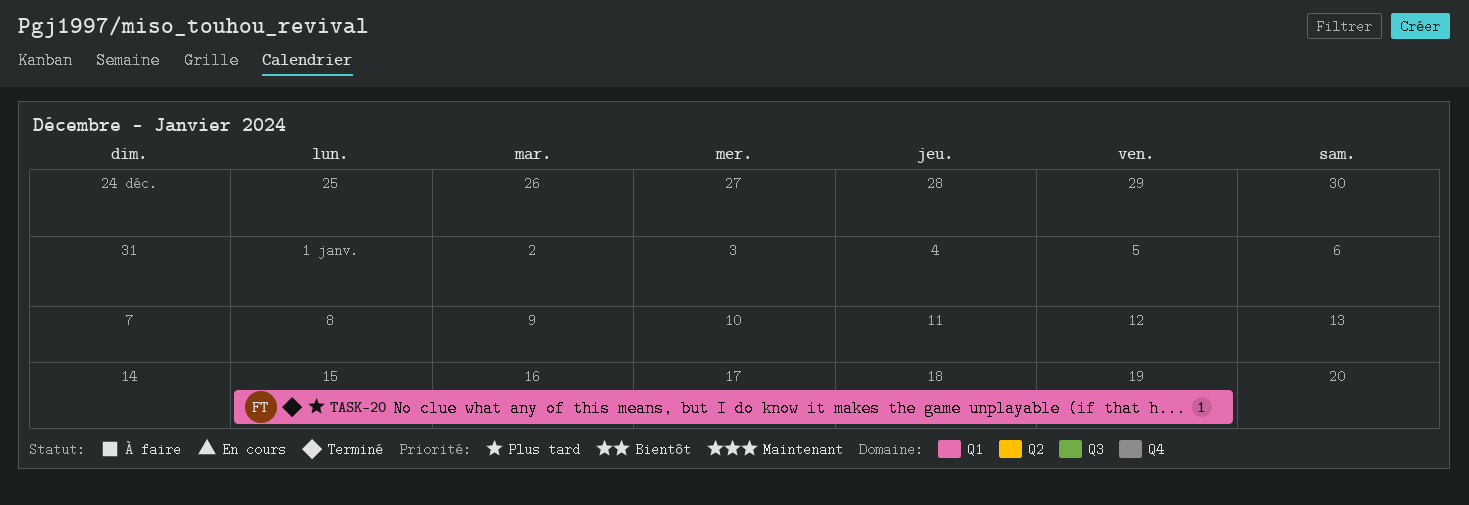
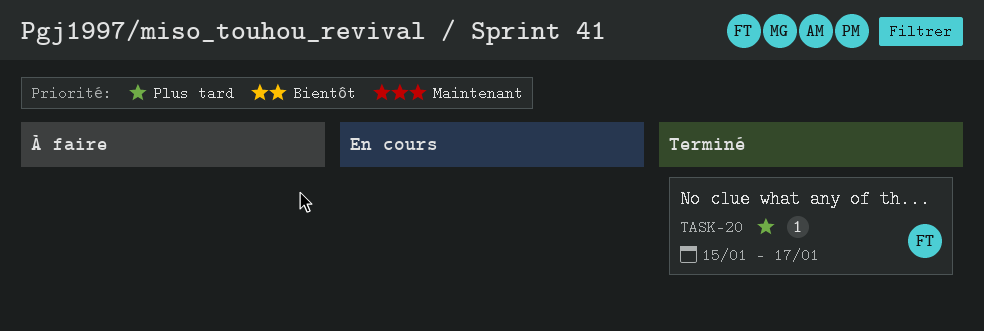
TASK-20, due: Jan 19 -> Jan 17

